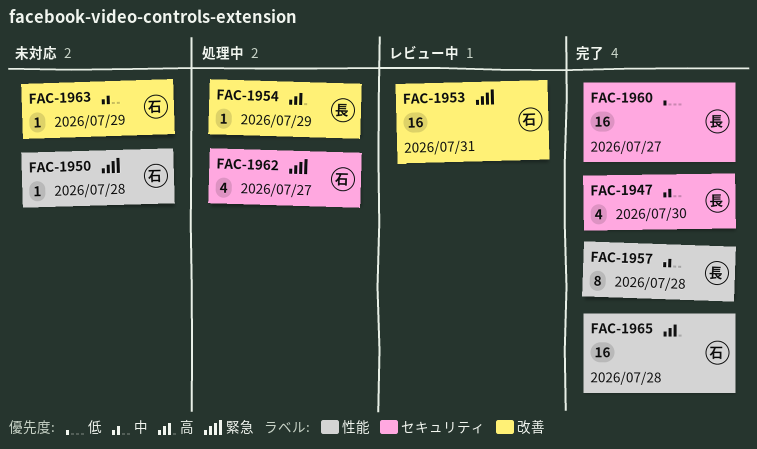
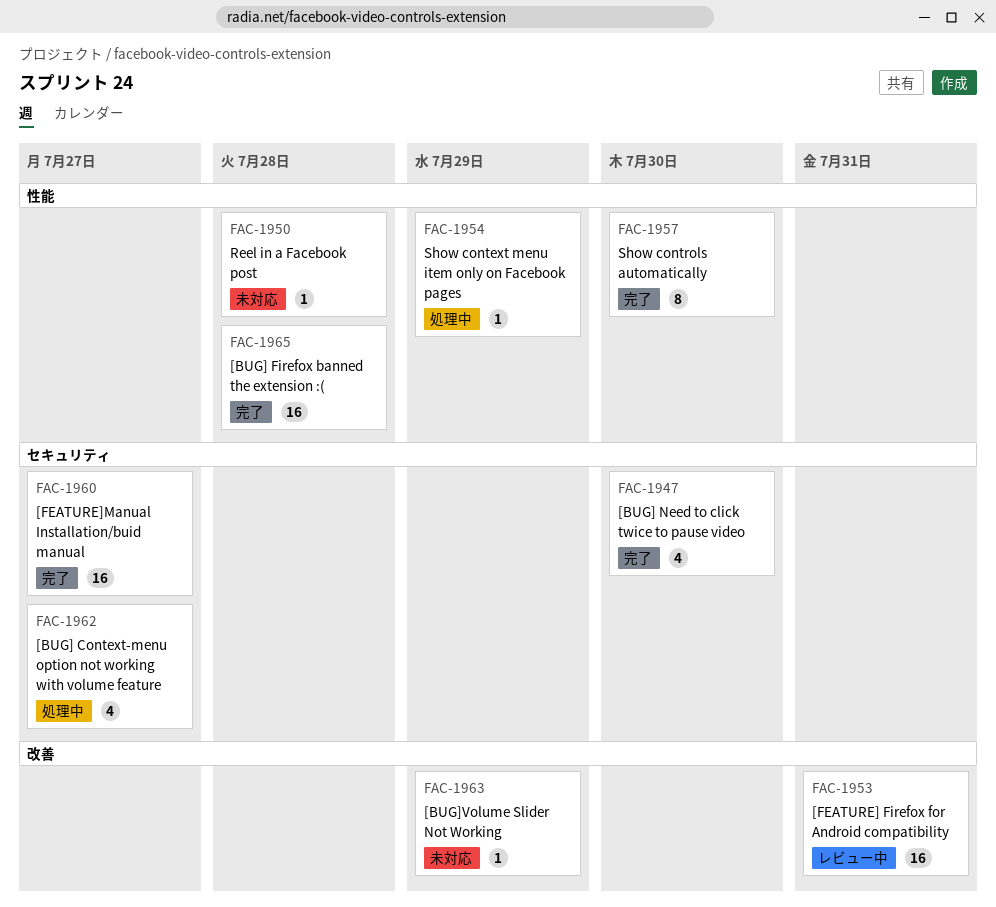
FAC-1954, label: 改善 -> 性能
FAC-1957, due: Jul 28 -> Jul 30

